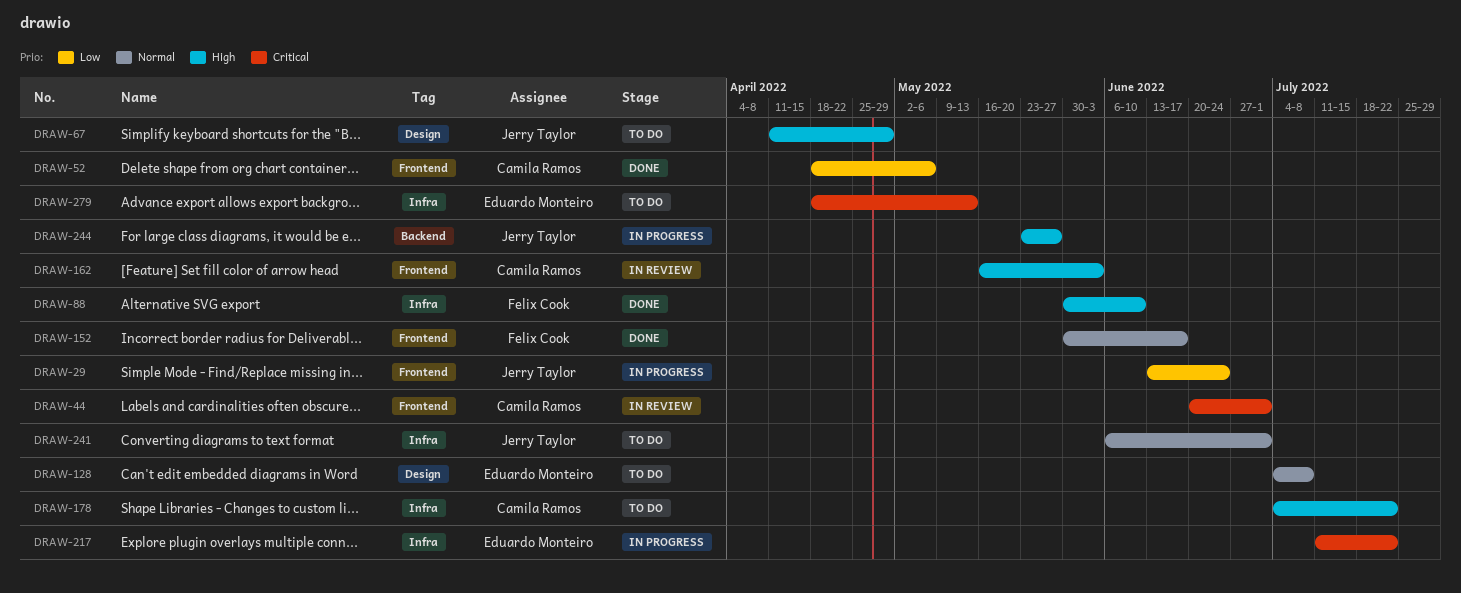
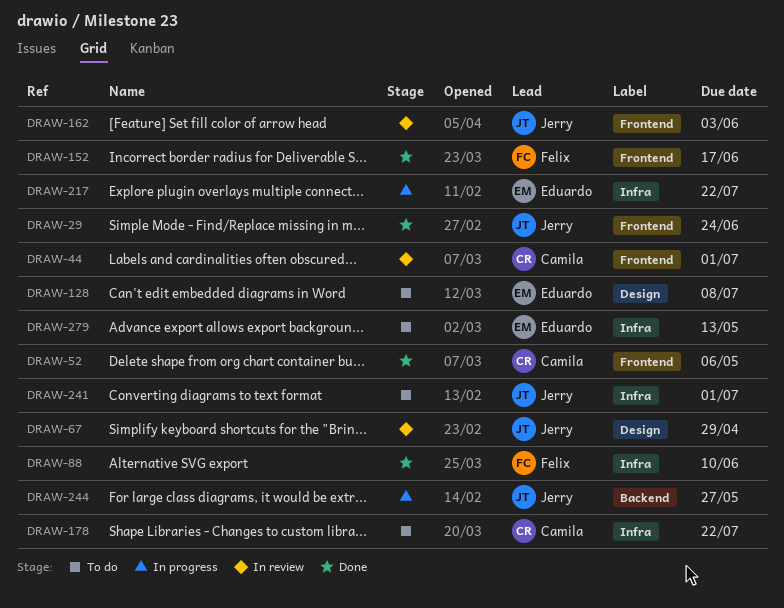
DRAW-29, status: In progress -> Done
DRAW-67, status: To do -> In review
DRAW-162, owner: Camila Ramos -> Jerry Taylor

